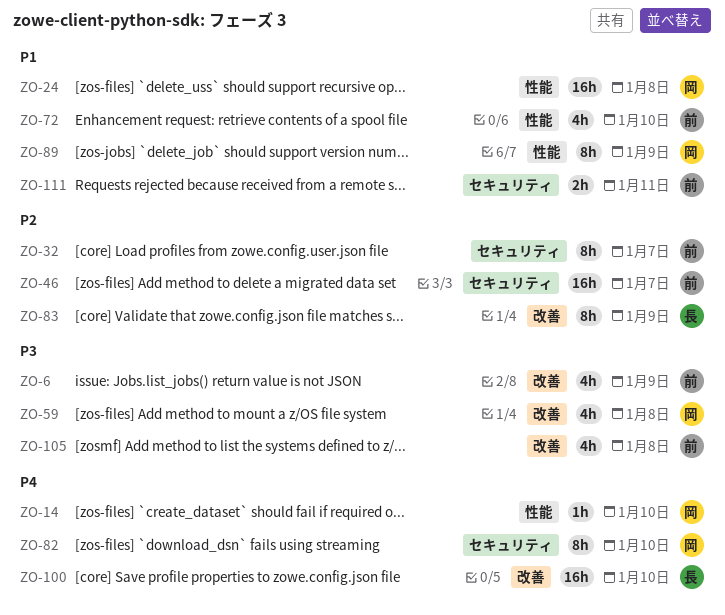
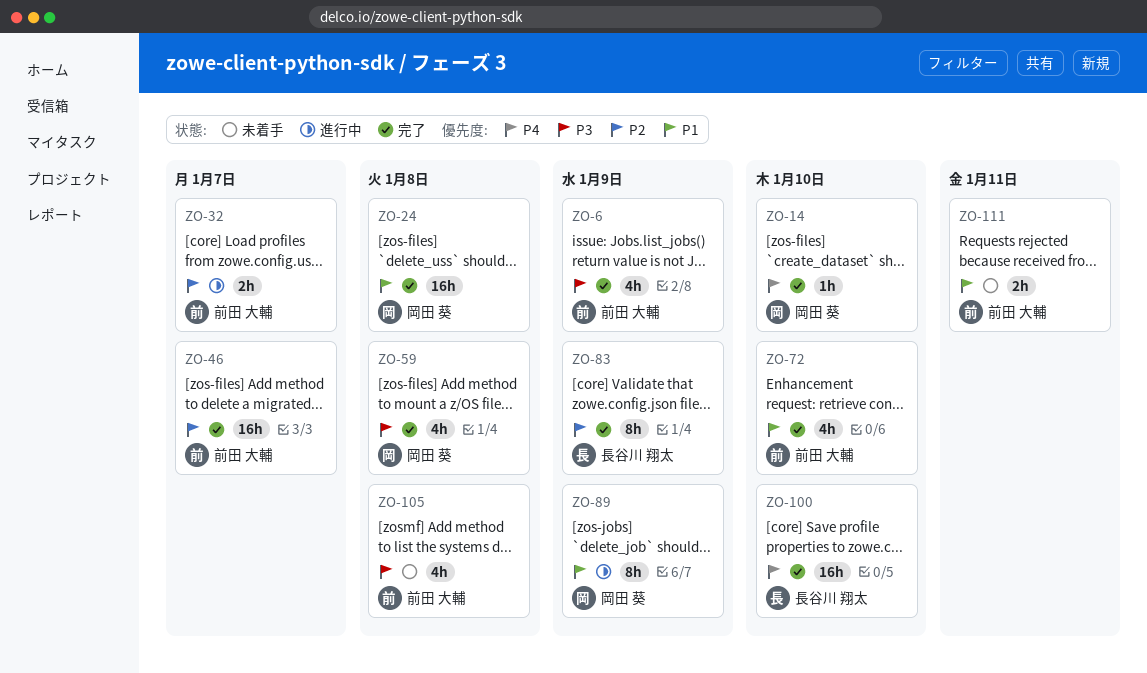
ZO-32, estimate: 8h -> 2h
ZO-82: present -> none

